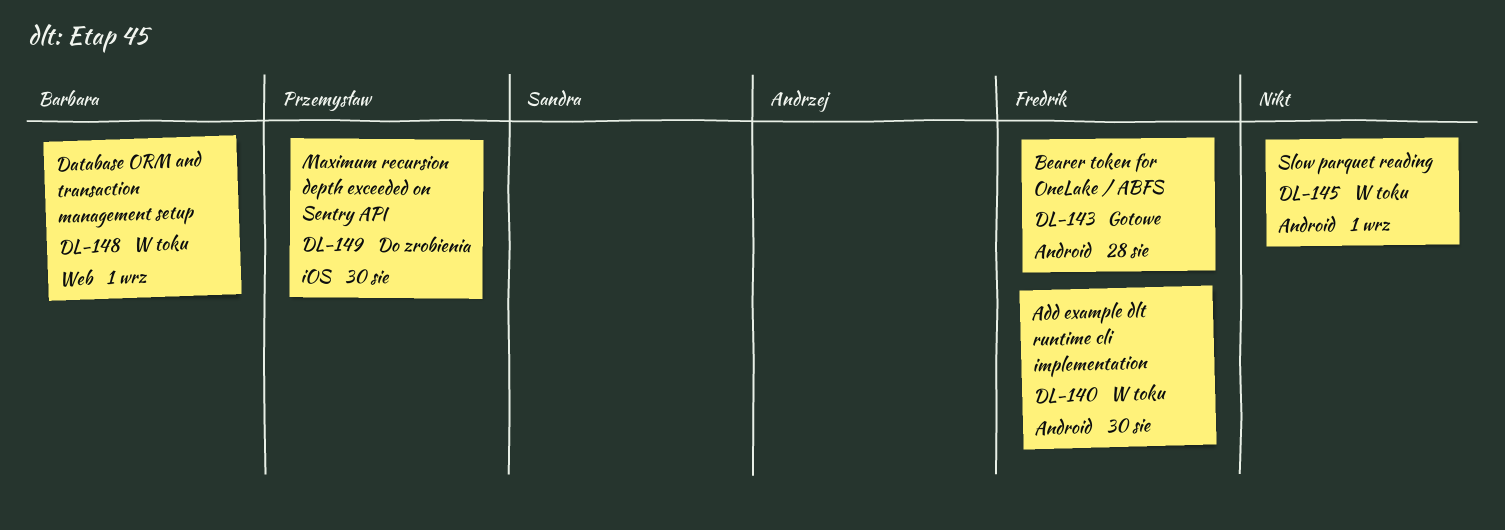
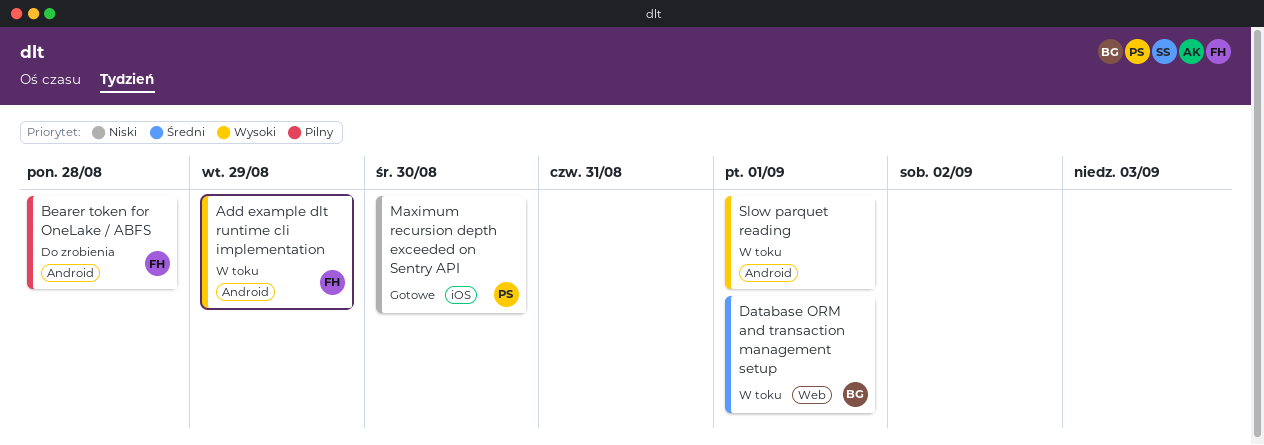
Add example dlt runtime cli implementation, due: Aug 30 -> Aug 29
Bearer token for OneLake / ABFS, status: Gotowe -> Do zrobienia
Maximum recursion depth exceeded on Sentry API, status: Do zrobienia -> Gotowe

